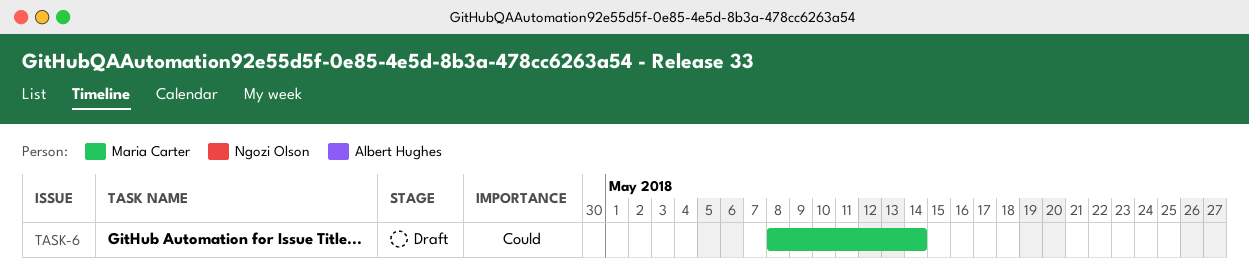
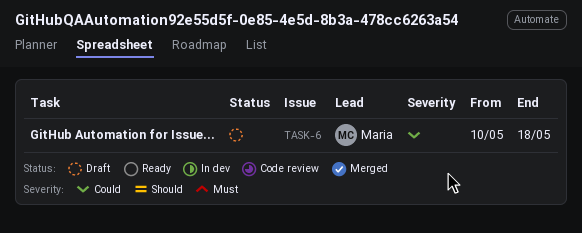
TASK-6, start: May 8 -> May 10
TASK-6, due: May 14 -> May 18

